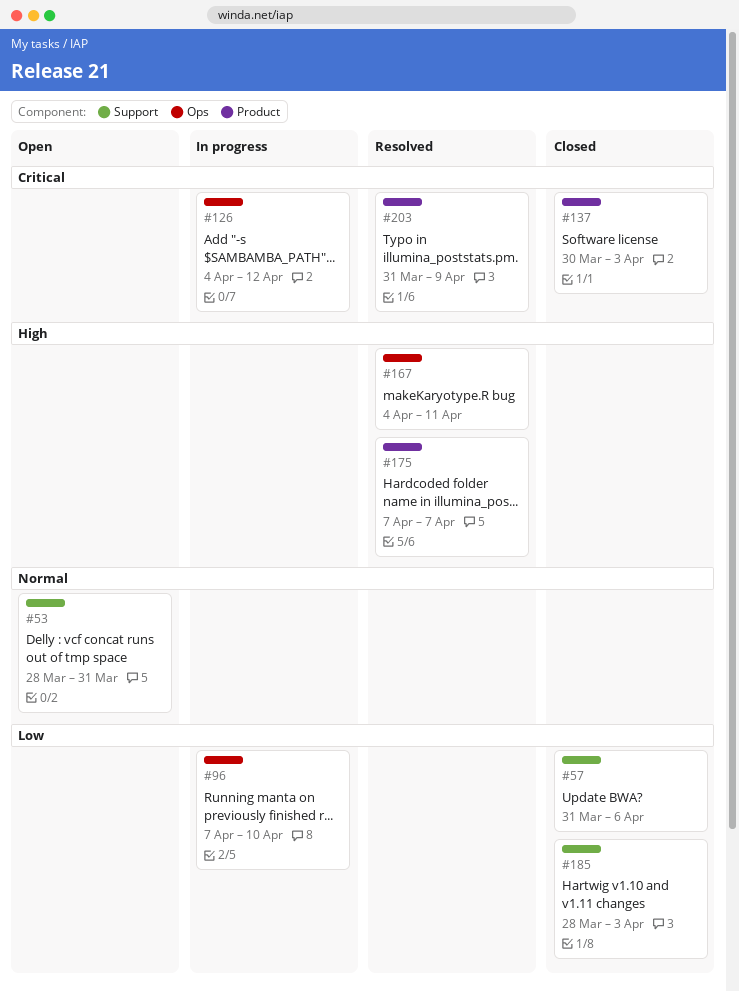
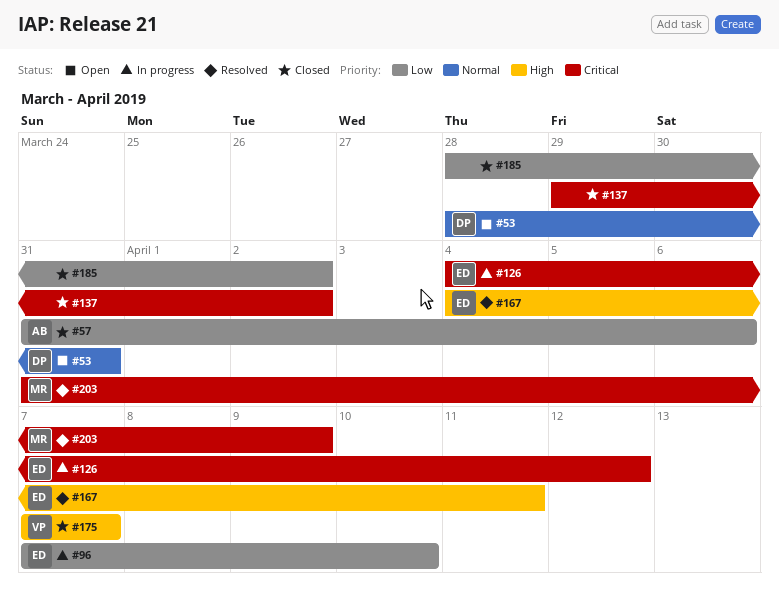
#137, start: Mar 30 -> Mar 29
#137, due: Apr 3 -> Apr 2
#175, status: Resolved -> Closed
#185, due: Apr 3 -> Apr 2

